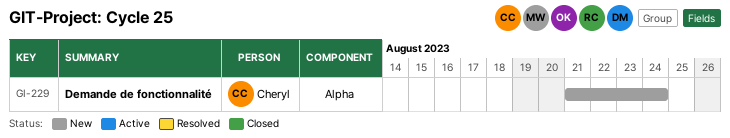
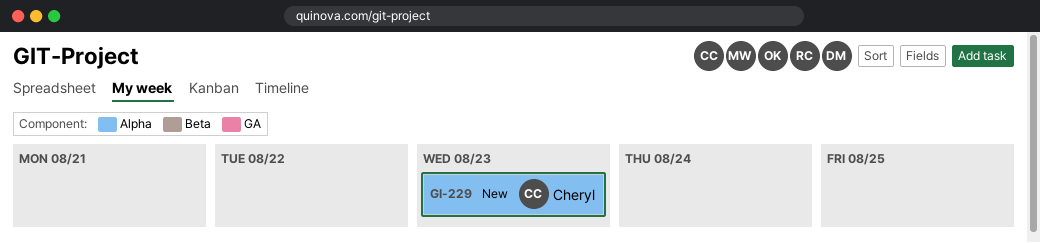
GI-229, due: Aug 24 -> Aug 23

